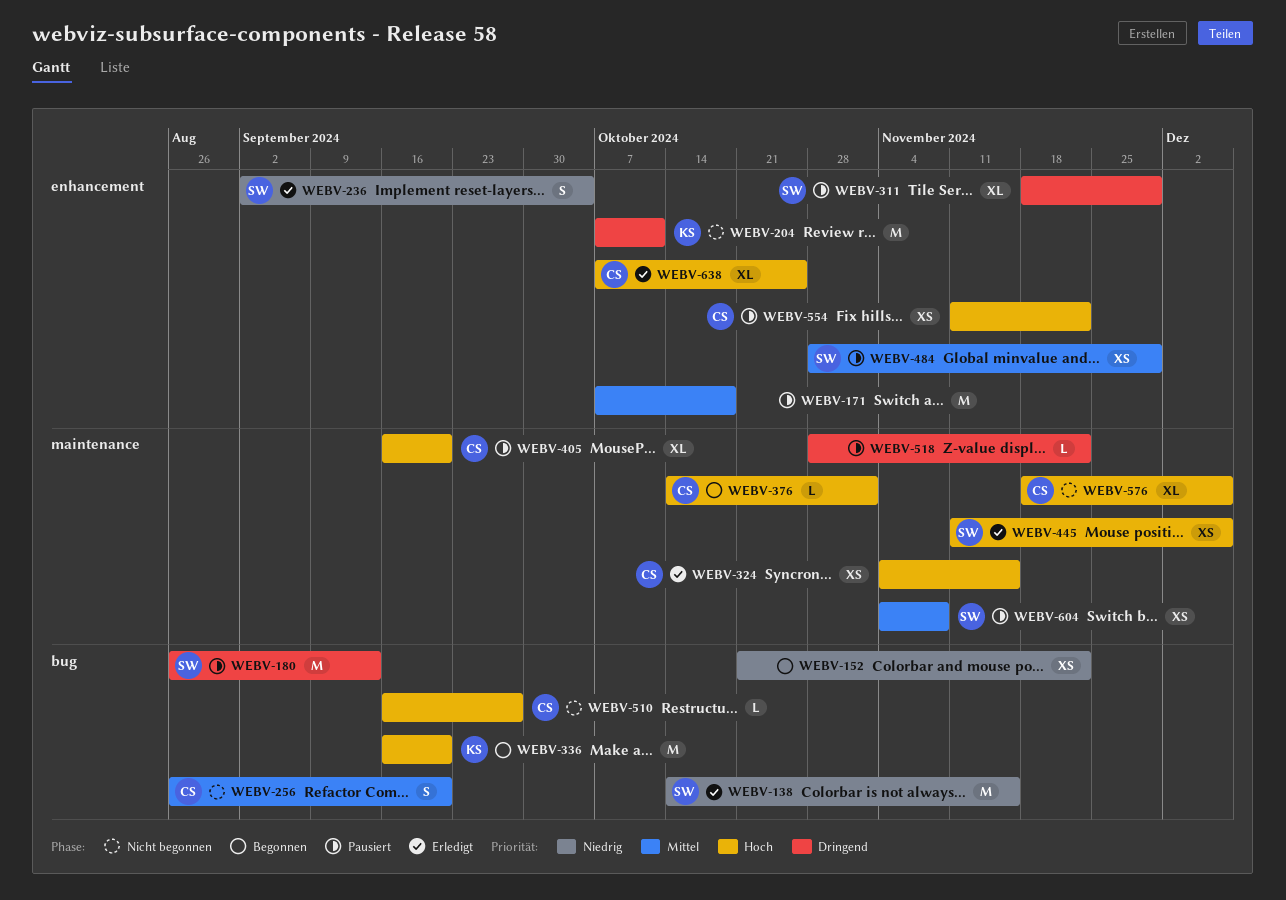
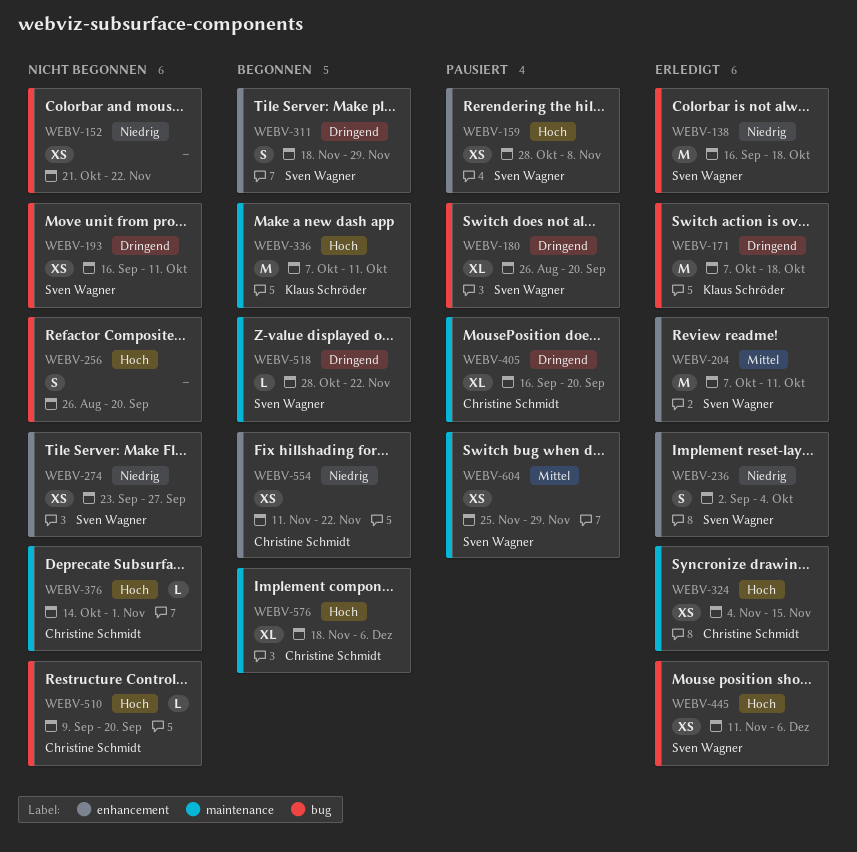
WEBV-138, start: Oct 14 -> Sep 16
WEBV-138, due: Nov 15 -> Oct 18
WEBV-152, status: Begonnen -> Nicht begonnen
WEBV-159: none -> present
WEBV-171, status: Pausiert -> Erledigt
WEBV-171, owner: none -> Klaus Schröder
WEBV-171, priority: Mittel -> Dringend
WEBV-171, label: enhancement -> bug
WEBV-180, estimate: M -> XL
WEBV-180, due: Sep 13 -> Sep 20
WEBV-193: none -> present
WEBV-204, status: Nicht begonnen -> Erledigt
WEBV-204, owner: Klaus Schröder -> Sven Wagner
WEBV-204, priority: Dringend -> Mittel
WEBV-256, owner: Christine Schmidt -> none
WEBV-256, priority: Mittel -> Hoch
WEBV-274: none -> present
WEBV-311, status: Pausiert -> Begonnen
WEBV-311, estimate: XL -> S
WEBV-336, label: bug -> maintenance
WEBV-336, start: Sep 16 -> Oct 7
WEBV-336, due: Sep 20 -> Oct 11
WEBV-376, status: Begonnen -> Nicht begonnen
WEBV-405, priority: Hoch -> Dringend
WEBV-445, label: maintenance -> bug
WEBV-484: present -> none
WEBV-510, start: Sep 16 -> Sep 9
WEBV-510, due: Sep 27 -> Sep 20
WEBV-518, status: Pausiert -> Begonnen
WEBV-518, owner: none -> Sven Wagner
WEBV-554, status: Pausiert -> Begonnen
WEBV-554, priority: Hoch -> Niedrig
WEBV-576, status: Nicht begonnen -> Begonnen
WEBV-604, start: Nov 4 -> Nov 25
WEBV-604, due: Nov 8 -> Nov 29
WEBV-638: present -> none

